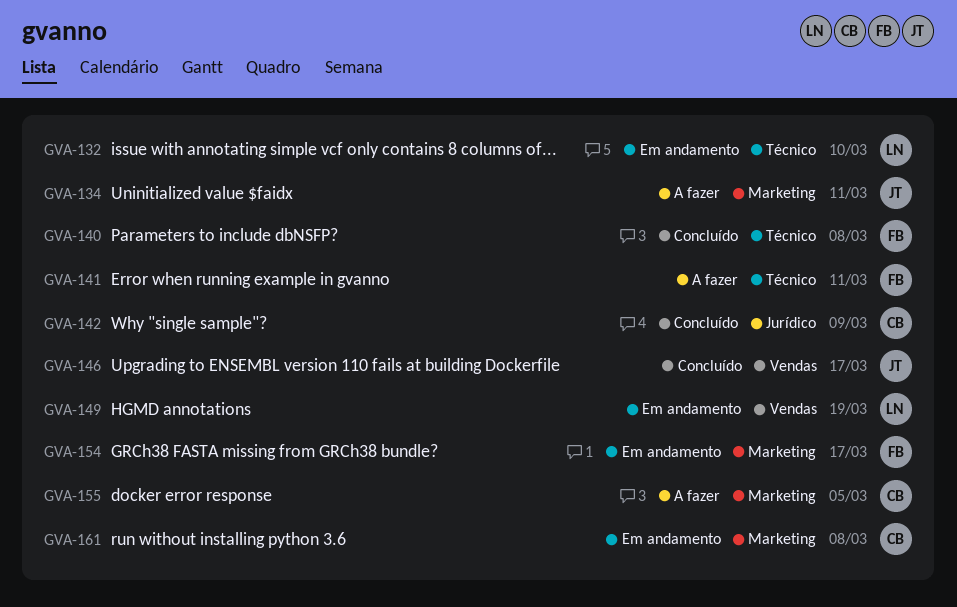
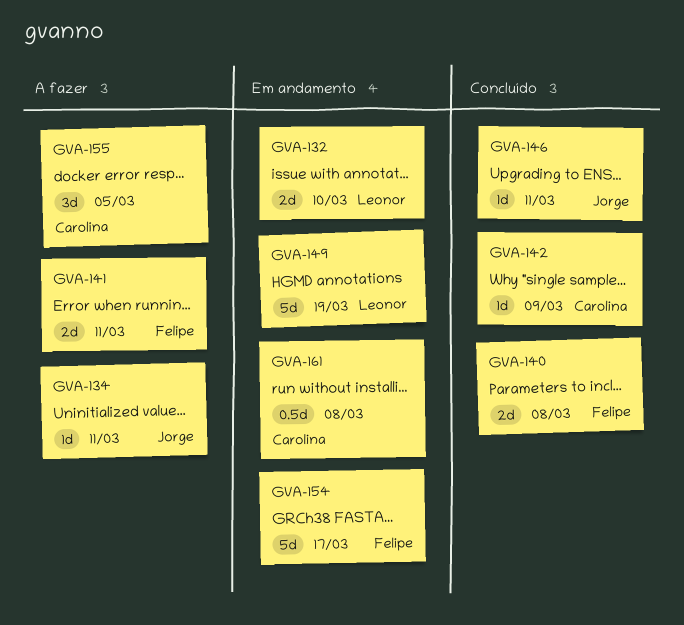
GVA-146, due: Mar 17 -> Mar 11

